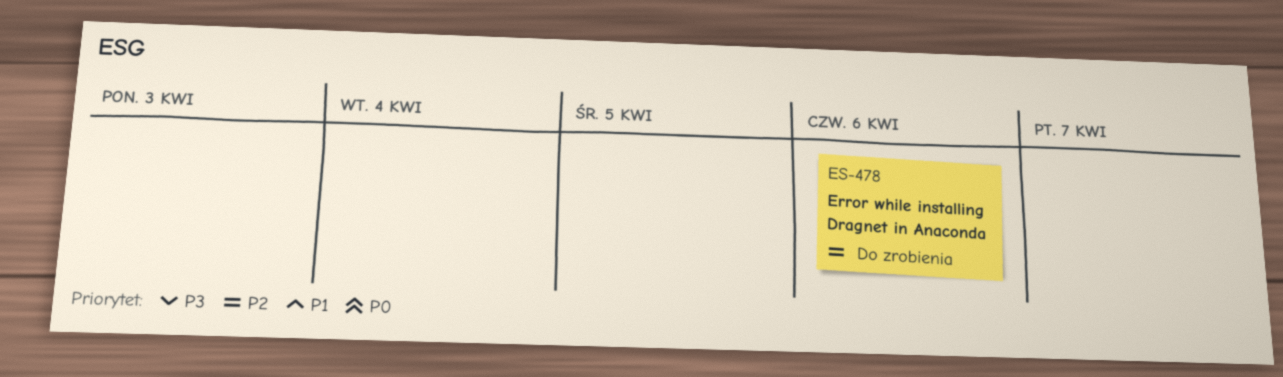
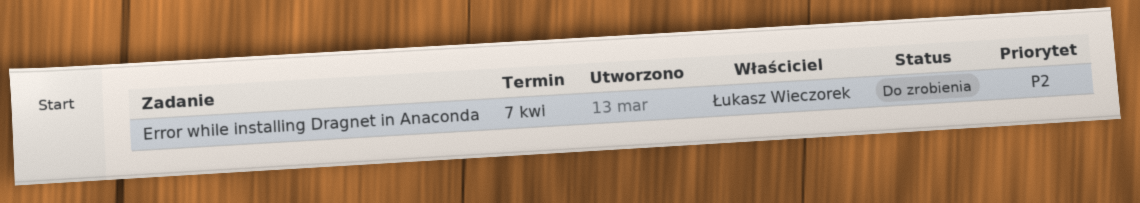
Error while installing Dragnet in Anaconda, due: Apr 6 -> Apr 7

